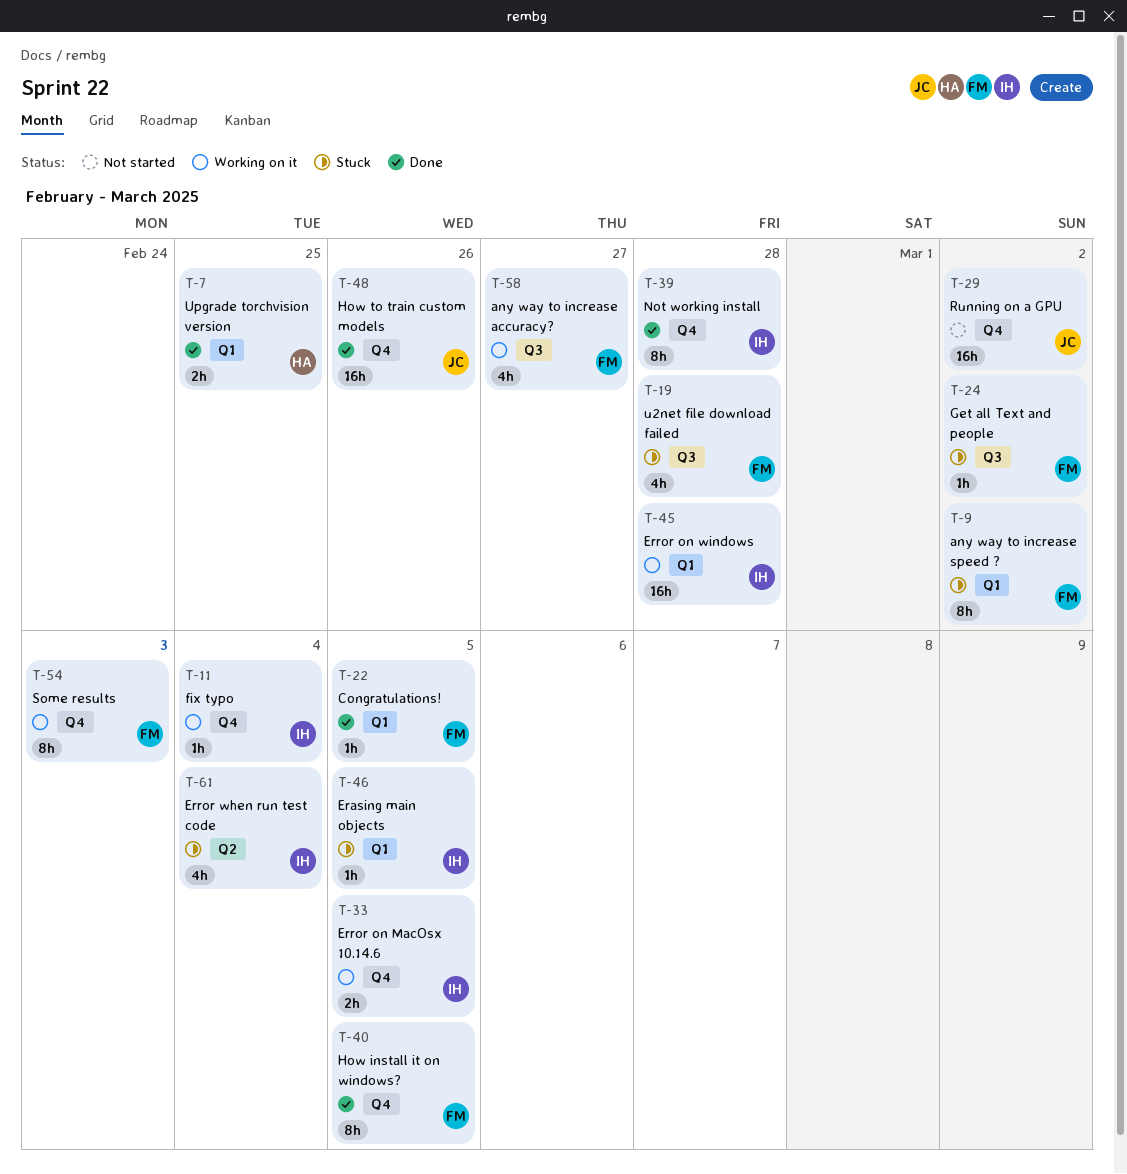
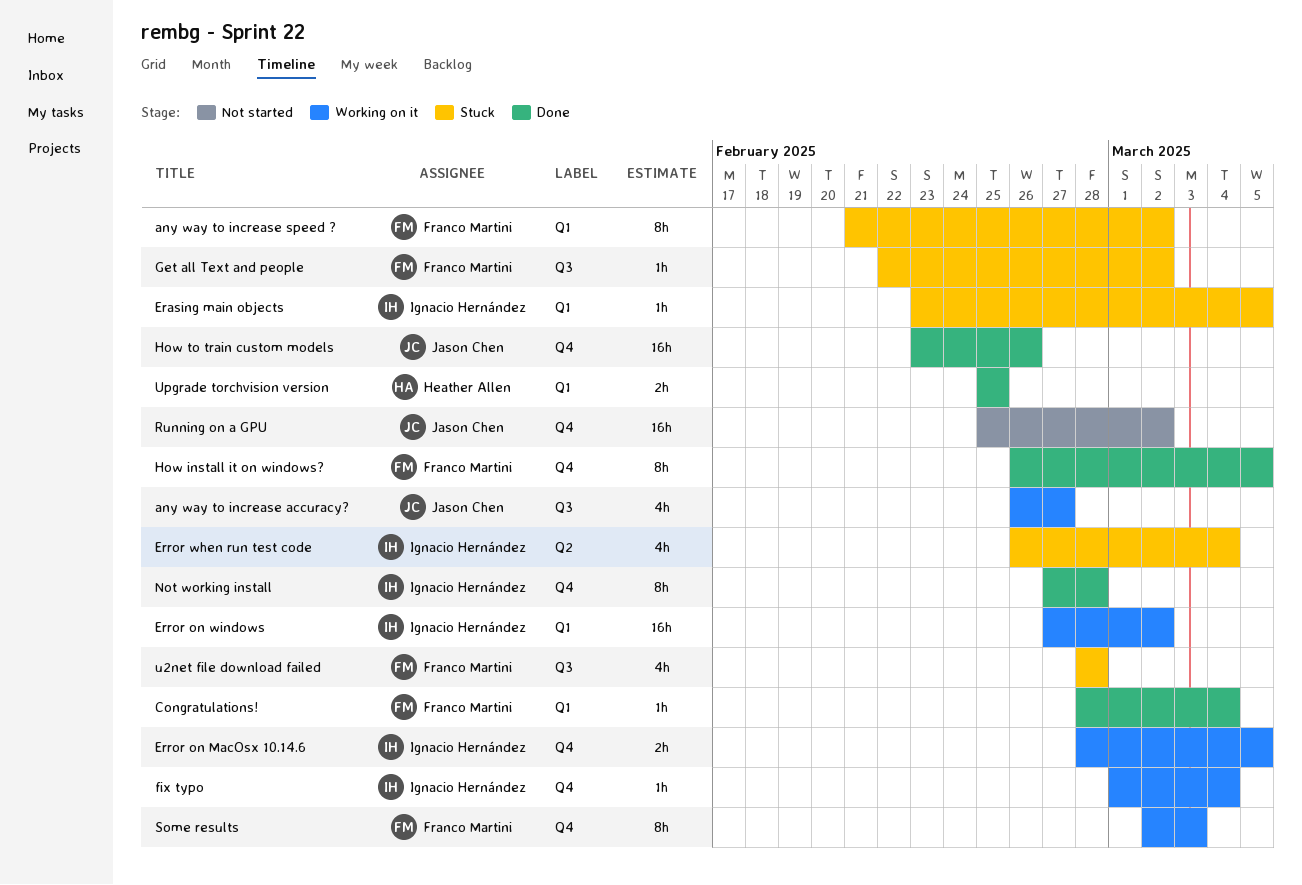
any way to increase accuracy?, owner: Franco Martini -> Jason Chen
Congratulations!, due: Mar 5 -> Mar 4
Error on windows, due: Feb 28 -> Mar 2

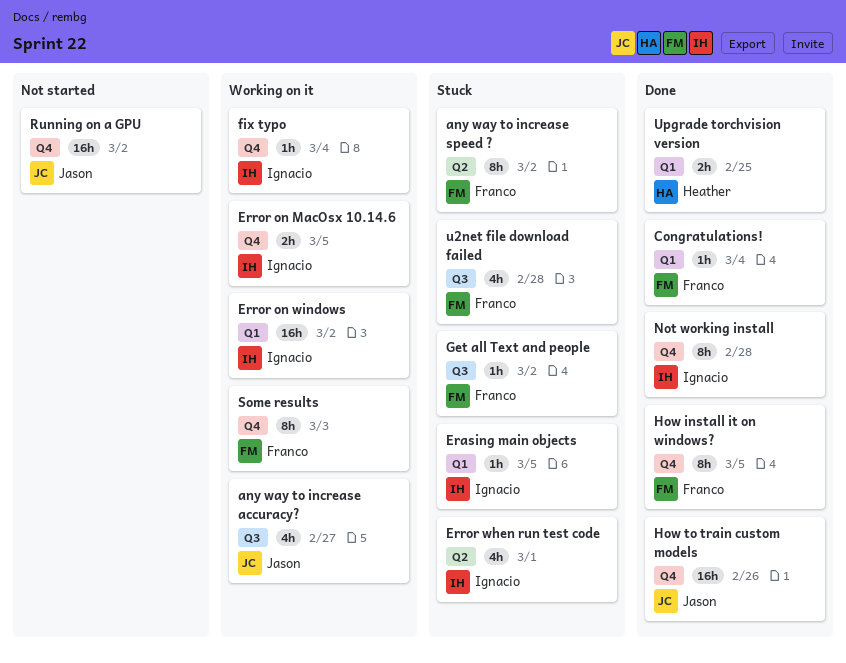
any way to increase speed ?, label: Q1 -> Q2
Error when run test code, due: Mar 4 -> Mar 1

